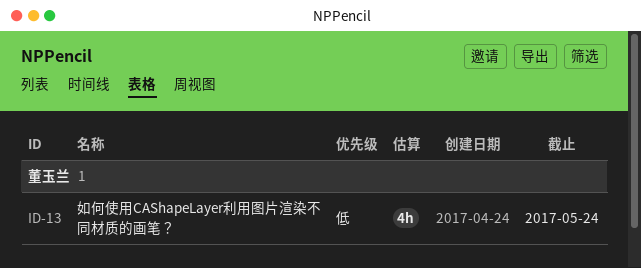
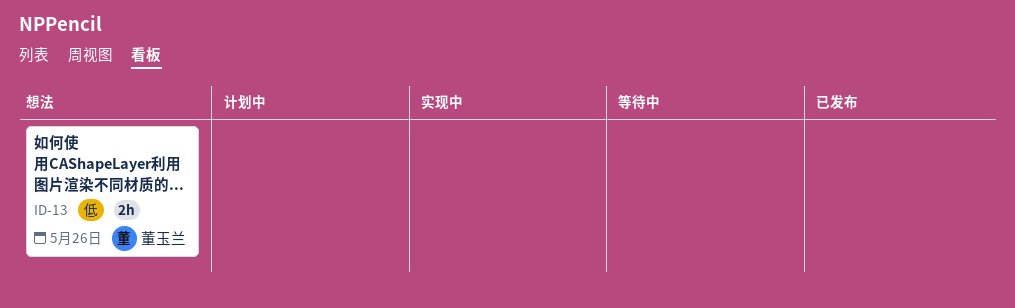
ID-13, estimate: 4h -> 2h
ID-13, due: May 24 -> May 26

